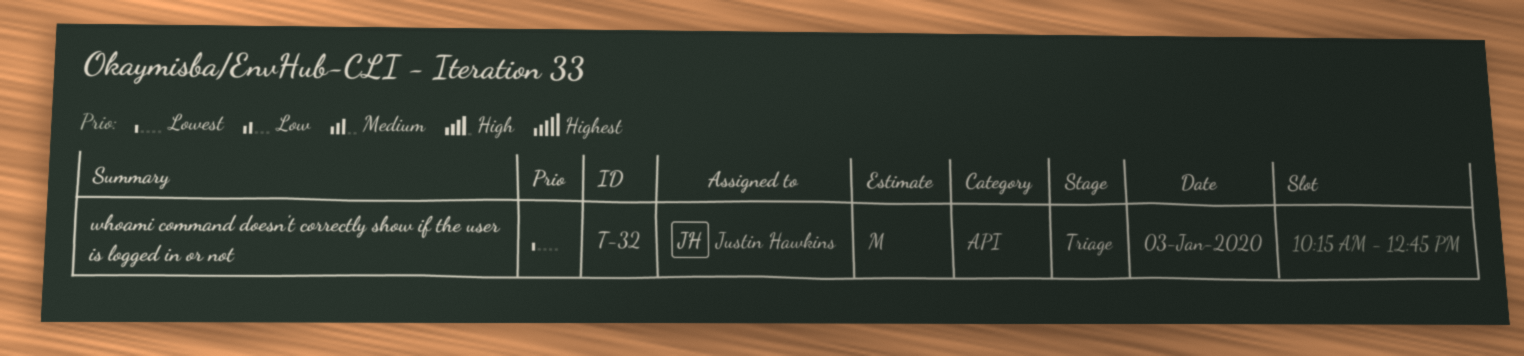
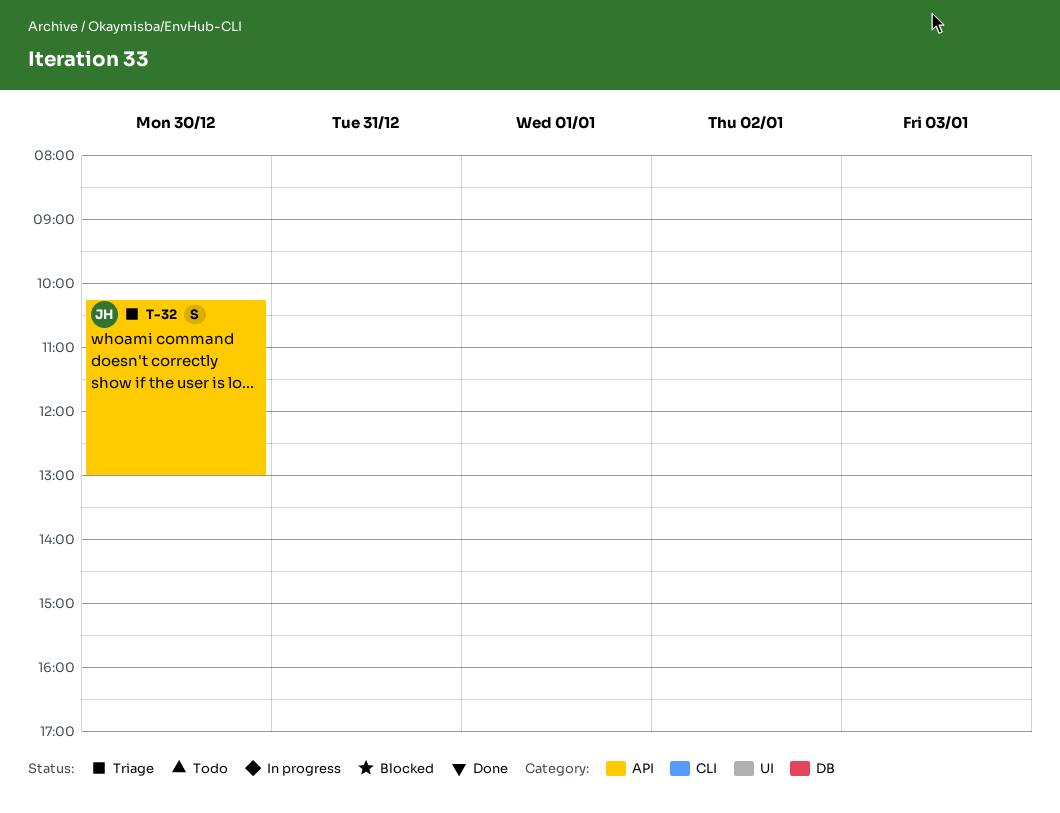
T-32, estimate: M -> S
T-32, day: Jan 3 -> Dec 30
T-32, ends: 12:45 -> 13:00

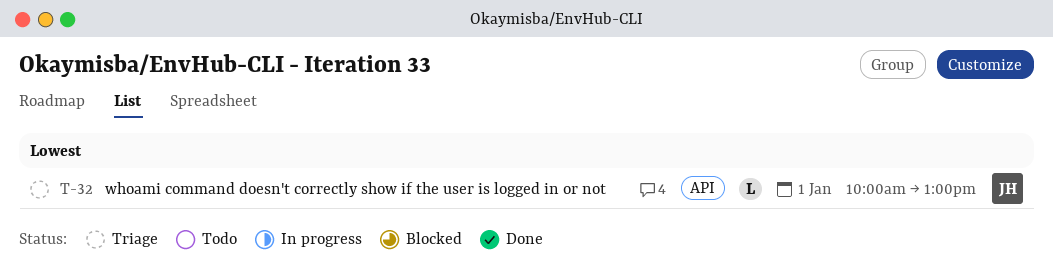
T-32, estimate: S -> L
T-32, day: Dec 30 -> Jan 1
T-32, begins: 10:15 -> 10:00

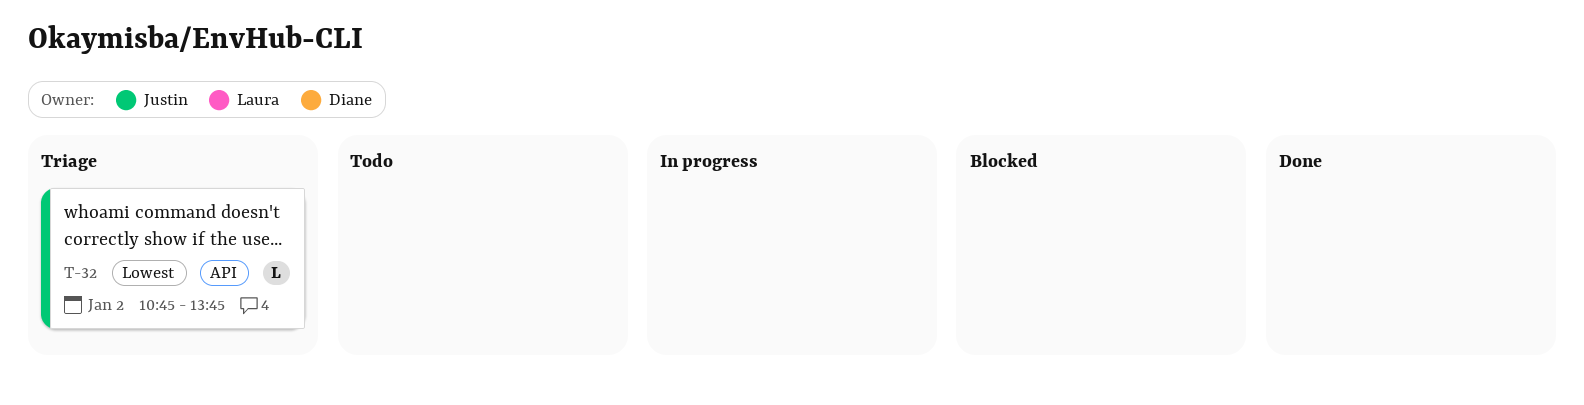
T-32, day: Jan 1 -> Jan 2
T-32, begins: 10:00 -> 10:45
T-32, ends: 13:00 -> 13:45

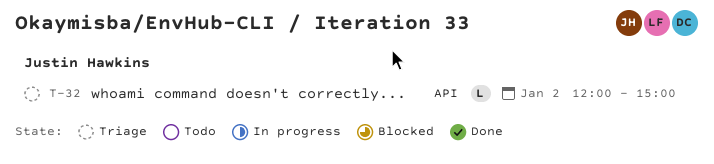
T-32, begins: 10:45 -> 12:00
T-32, ends: 13:45 -> 15:00

